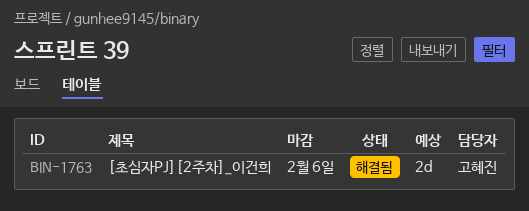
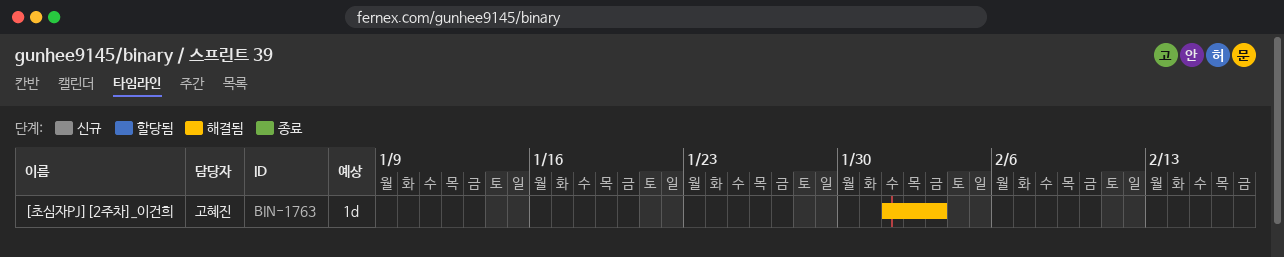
BIN-1763, estimate: 2d -> 1d
BIN-1763, due: Feb 6 -> Feb 3

